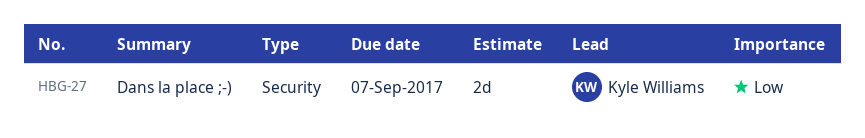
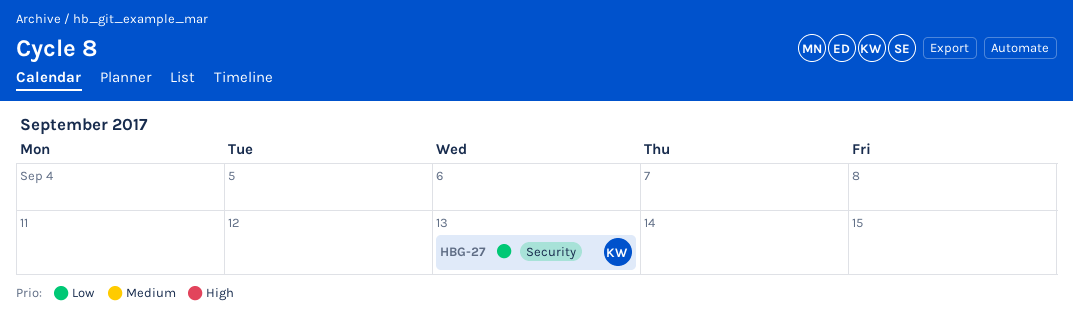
HBG-27, due: Sep 7 -> Sep 13

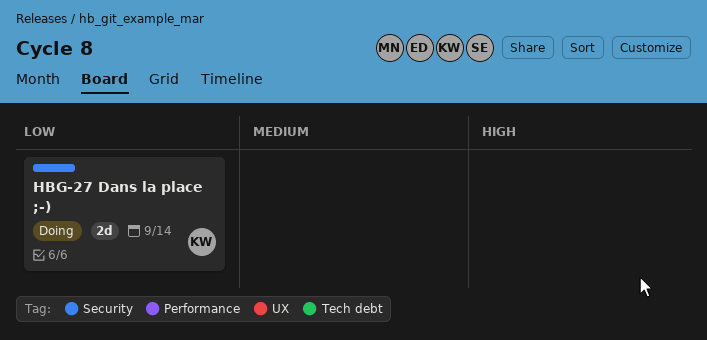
HBG-27, due: Sep 13 -> Sep 14

